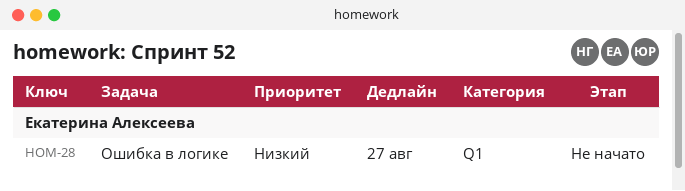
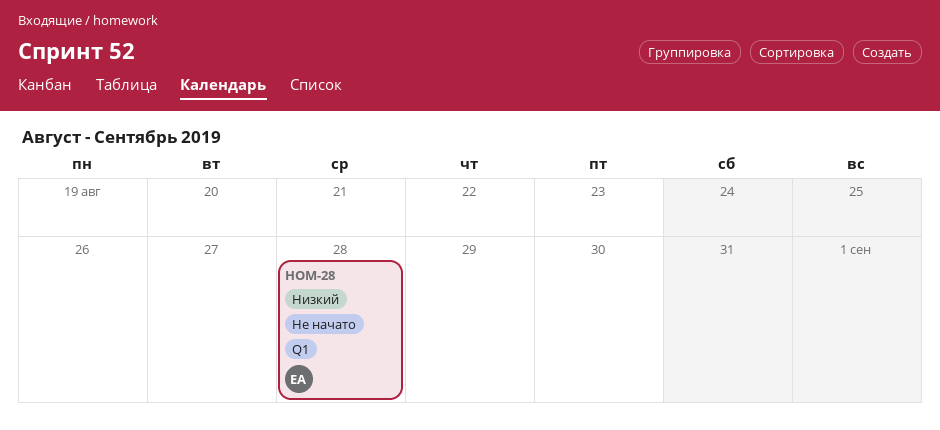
HOM-28, due: Aug 27 -> Aug 28

